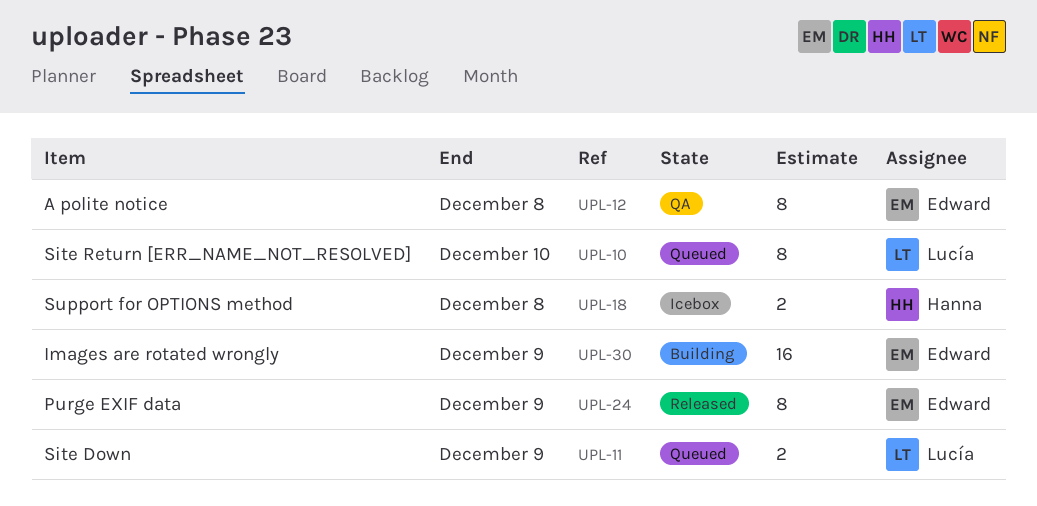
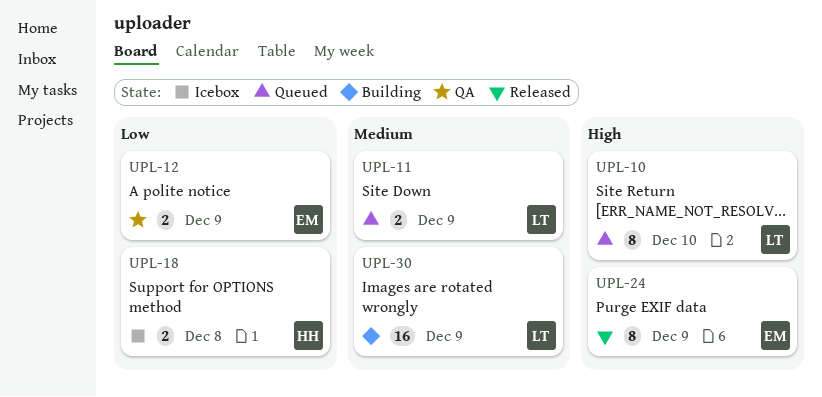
UPL-12, estimate: 8 -> 2
UPL-12, due: Dec 8 -> Dec 9
UPL-30, owner: Edward -> Lucía

